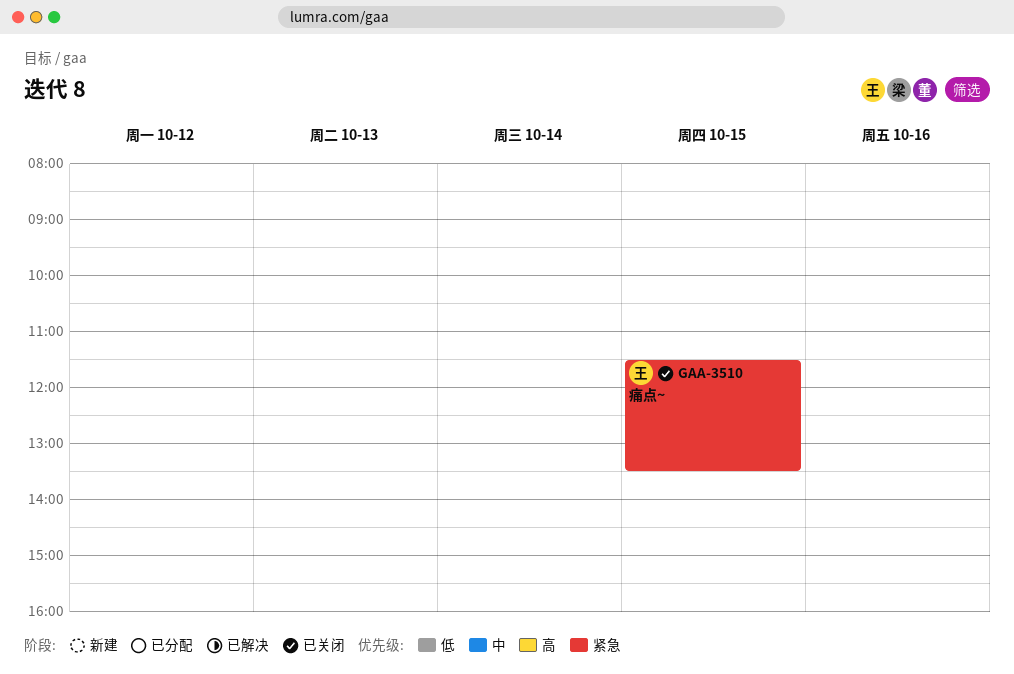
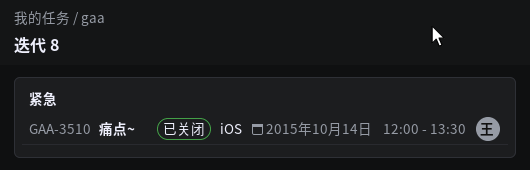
GAA-3510, day: Oct 15 -> Oct 14
GAA-3510, begins: 11:30 -> 12:00

